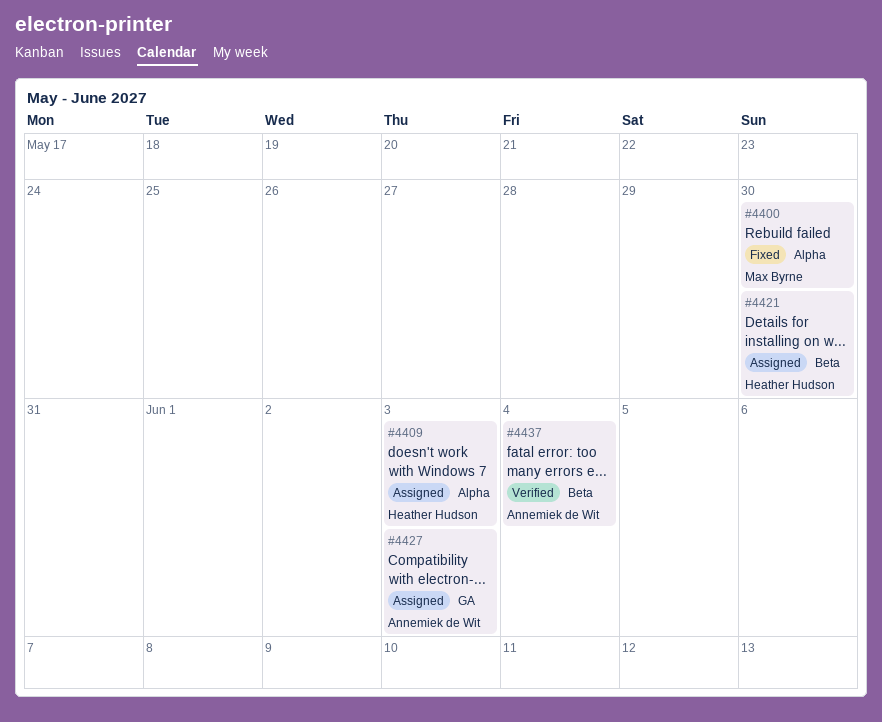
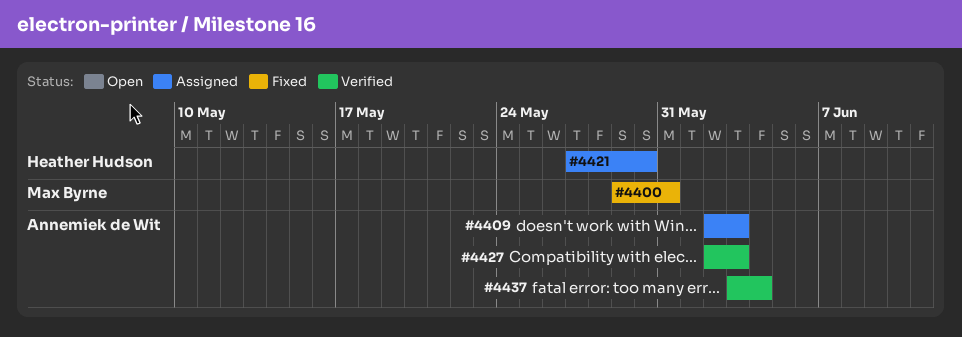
#4400, due: May 30 -> May 31
#4409, owner: Heather Hudson -> Annemiek de Wit
#4427, status: Assigned -> Verified

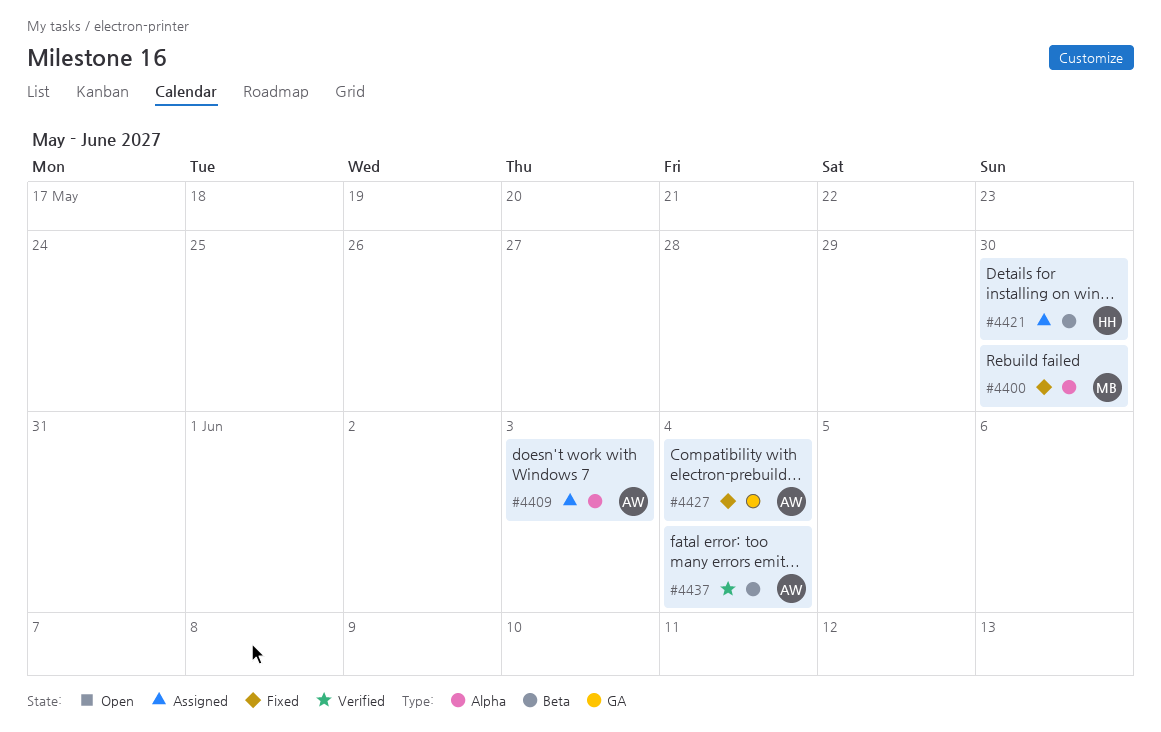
#4400, due: May 31 -> May 30
#4427, status: Verified -> Fixed
#4427, due: Jun 3 -> Jun 4

